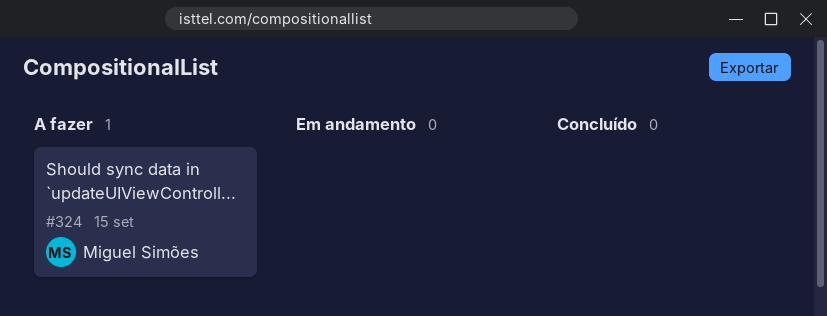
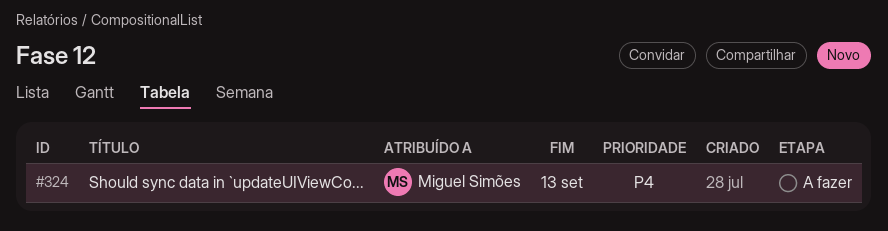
#324, due: Sep 15 -> Sep 13

